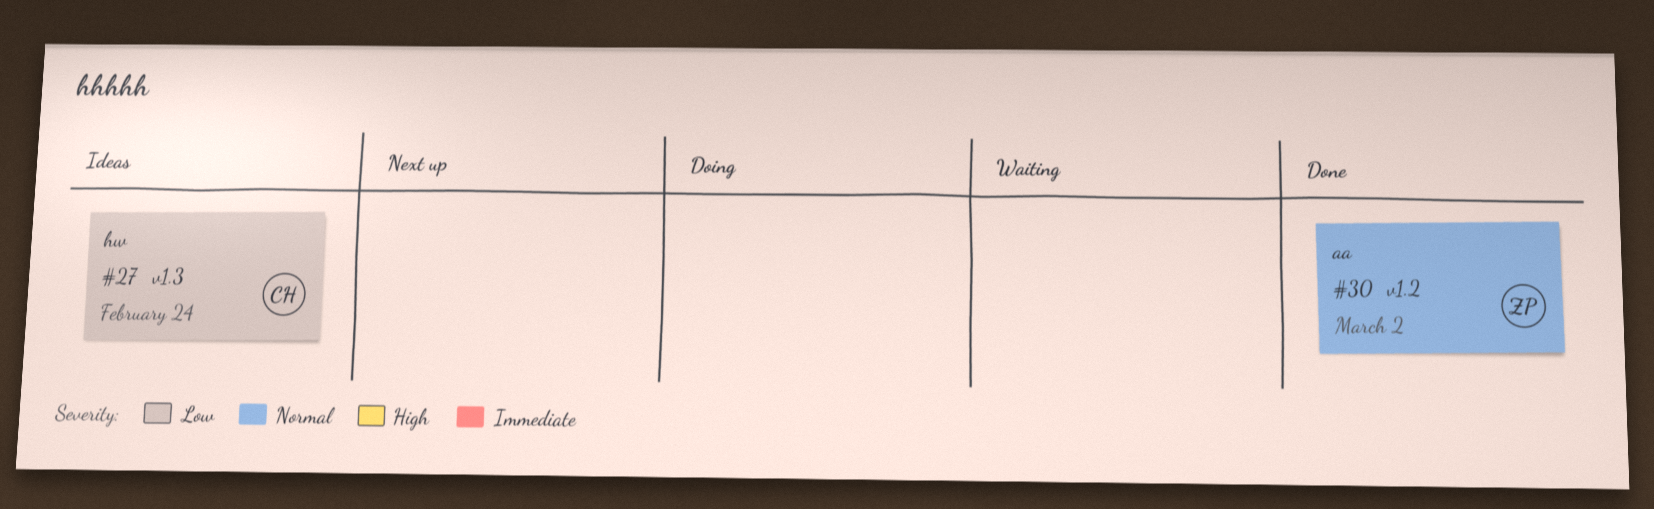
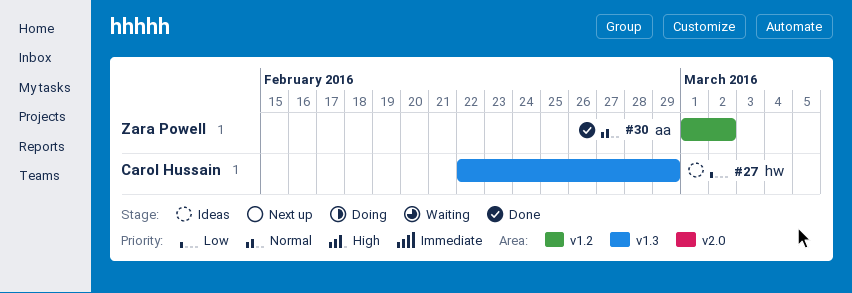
#27, due: Feb 24 -> Feb 29

